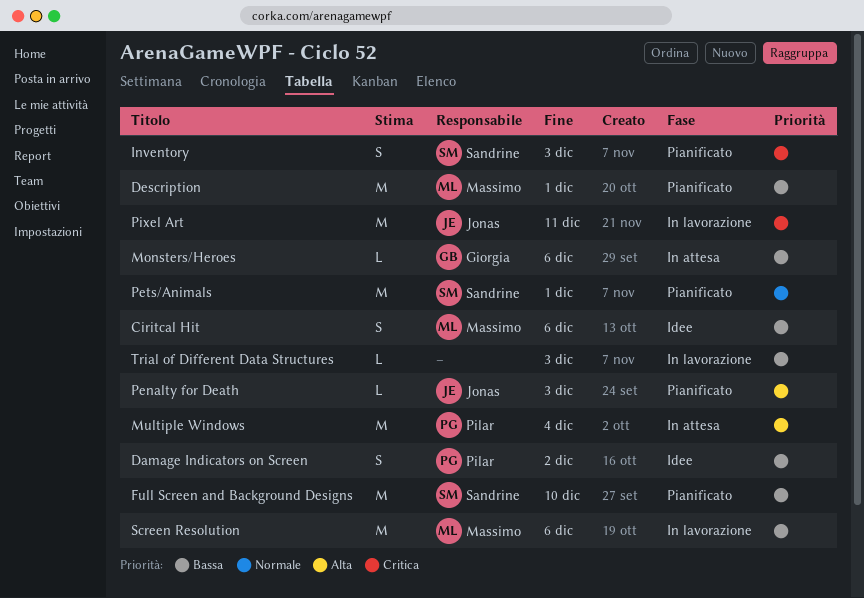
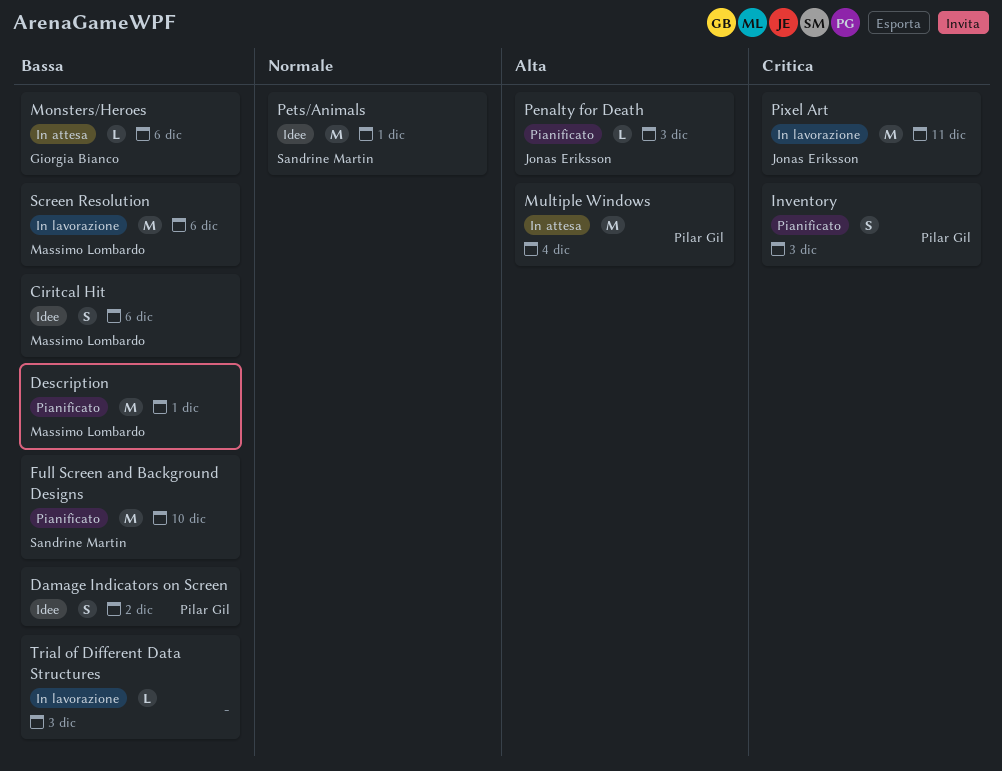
Inventory, owner: Sandrine Martin -> Pilar Gil
Pets/Animals, status: Pianificato -> Idee

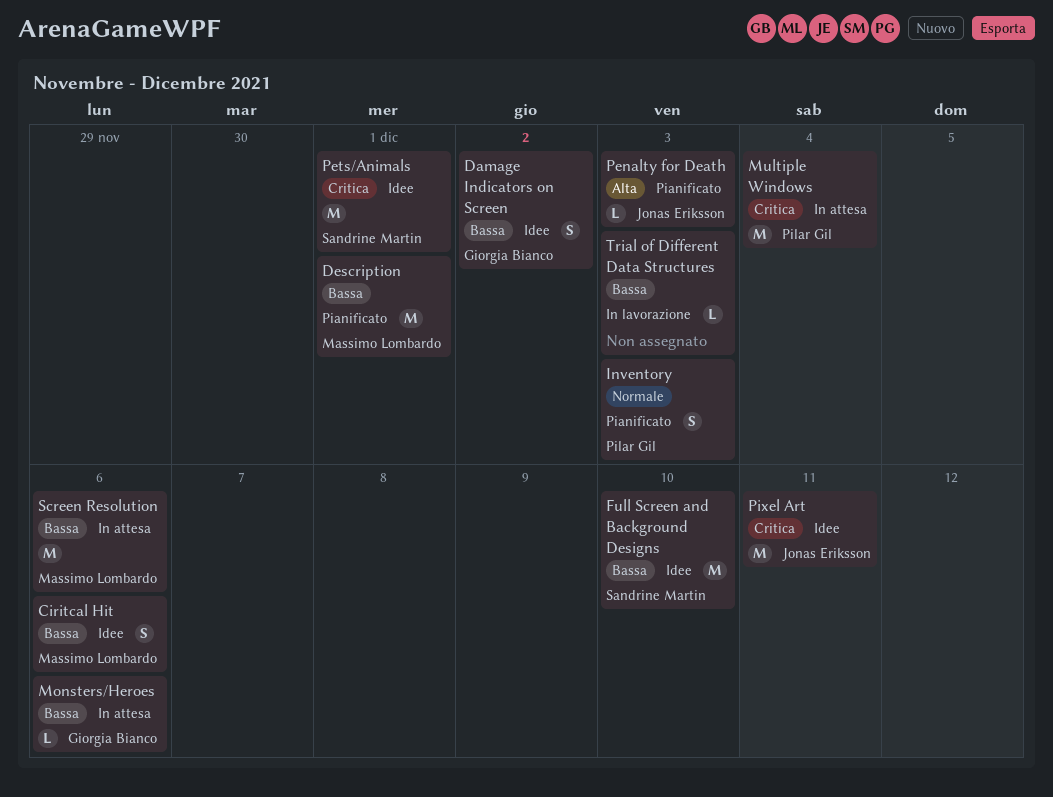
Damage Indicators on Screen, owner: Pilar Gil -> Giorgia Bianco
Full Screen and Background Designs, status: Pianificato -> Idee
Inventory, priority: Critica -> Normale
Multiple Windows, priority: Alta -> Critica
Pets/Animals, priority: Normale -> Critica
Pixel Art, status: In lavorazione -> Idee
Screen Resolution, status: In lavorazione -> In attesa

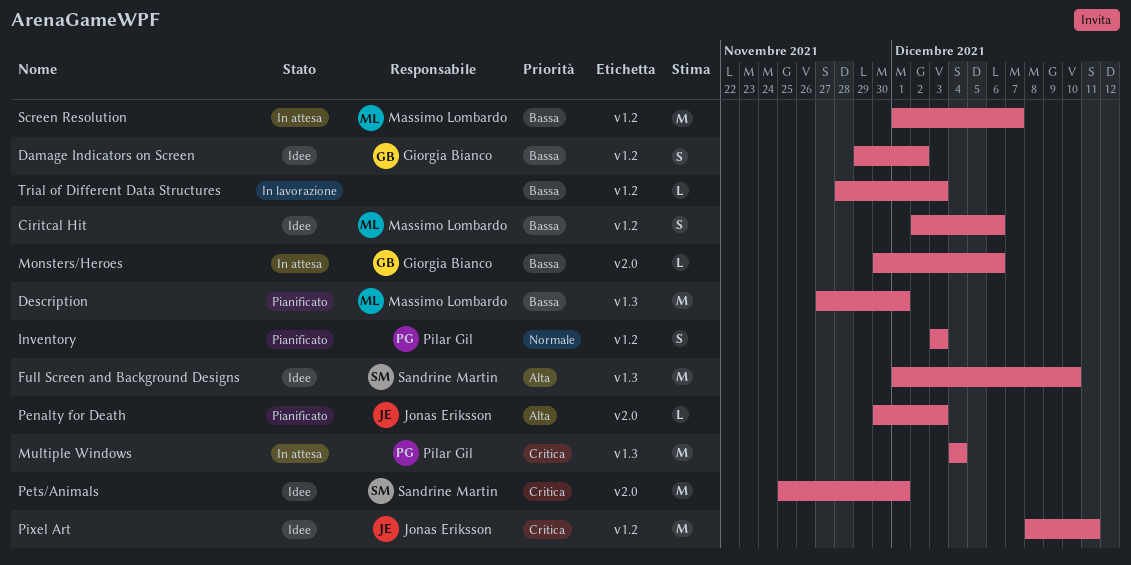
Full Screen and Background Designs, priority: Bassa -> Alta
Screen Resolution, due: Dec 6 -> Dec 7

